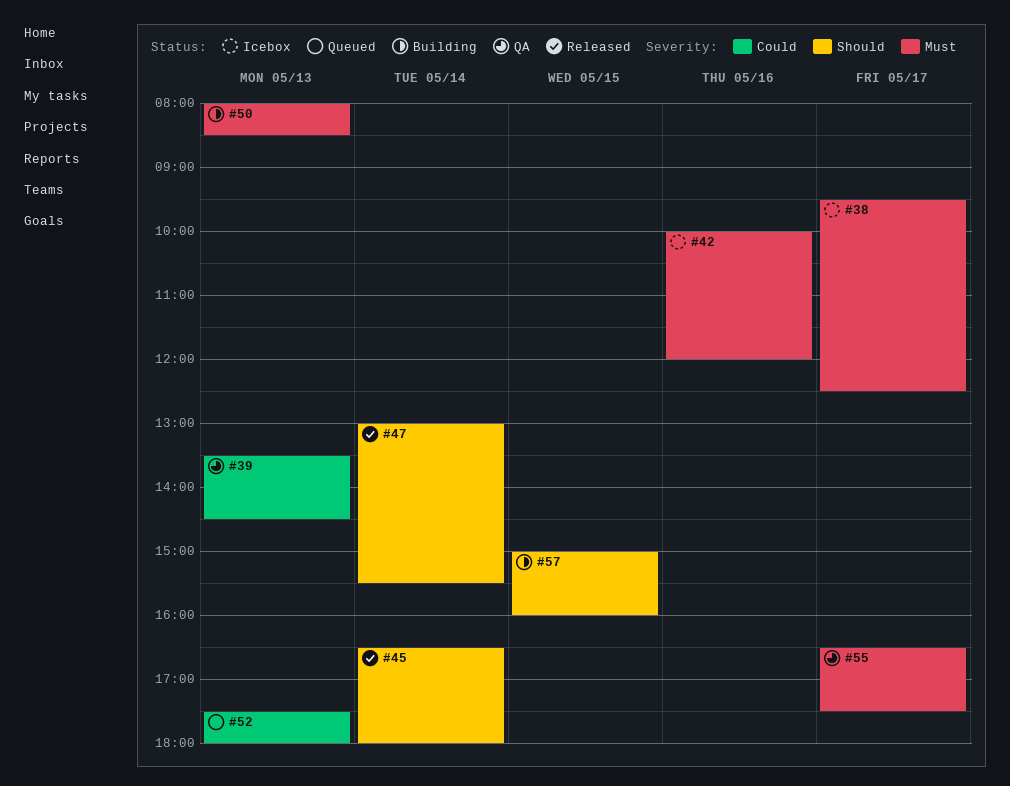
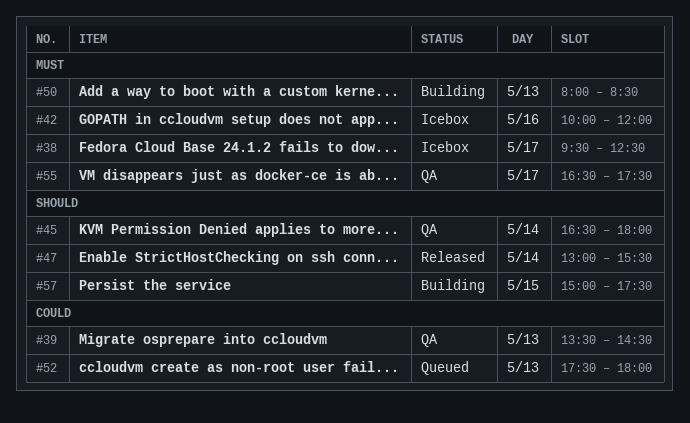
#45, status: Released -> QA
#57, ends: 16:00 -> 17:30

